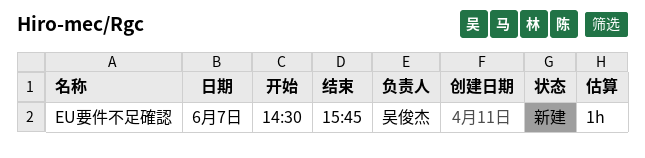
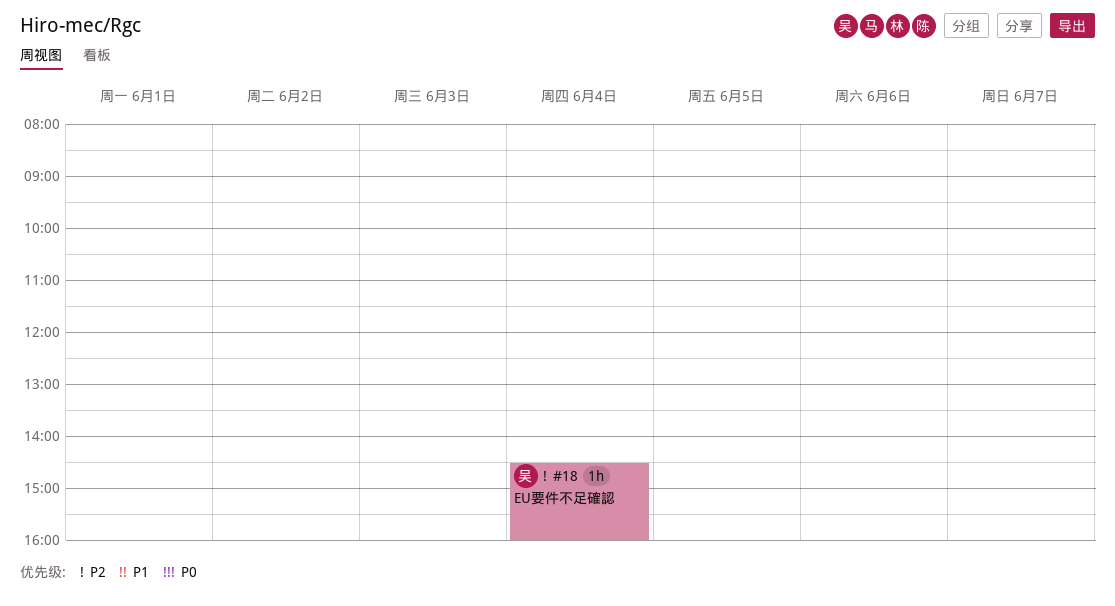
EU要件不足確認, day: Jun 7 -> Jun 4
EU要件不足確認, ends: 15:45 -> 16:00

